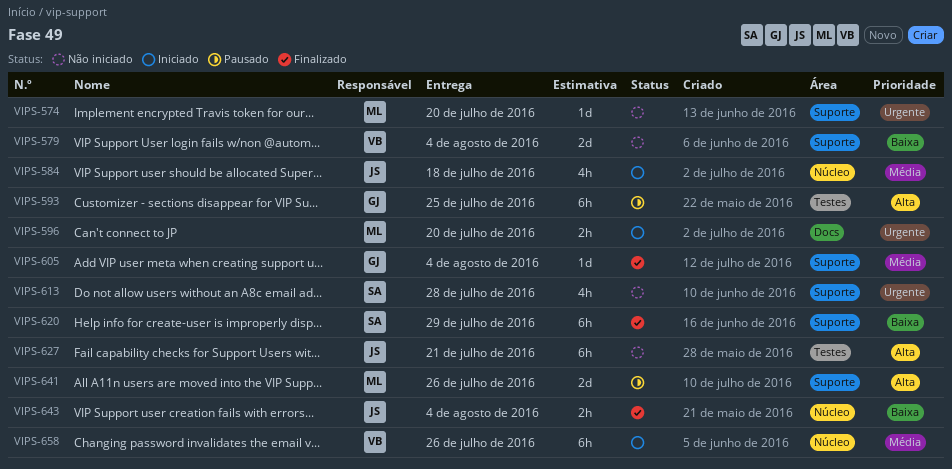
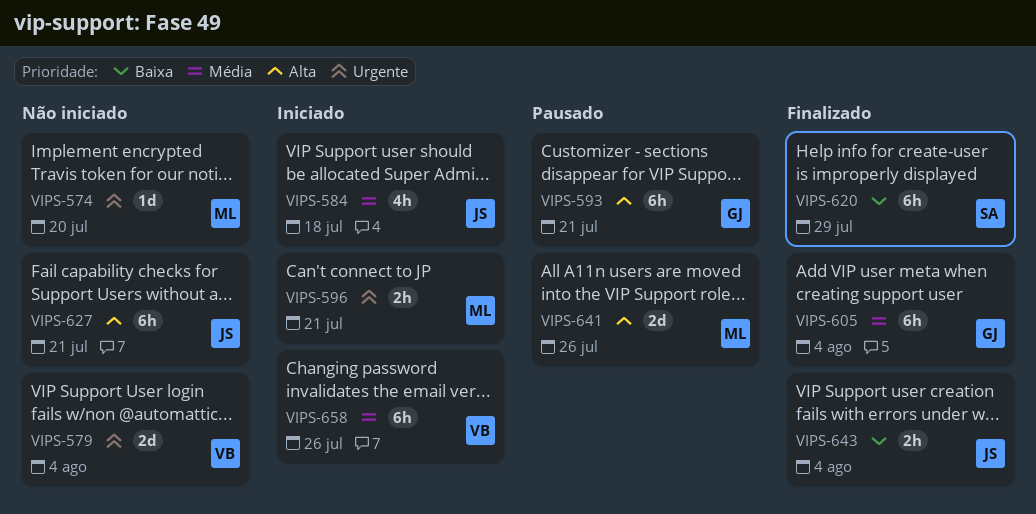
VIPS-579, priority: Baixa -> Urgente
VIPS-593, due: Jul 25 -> Jul 21
VIPS-596, due: Jul 20 -> Jul 21
VIPS-605, estimate: 1d -> 6h
VIPS-613: present -> none

